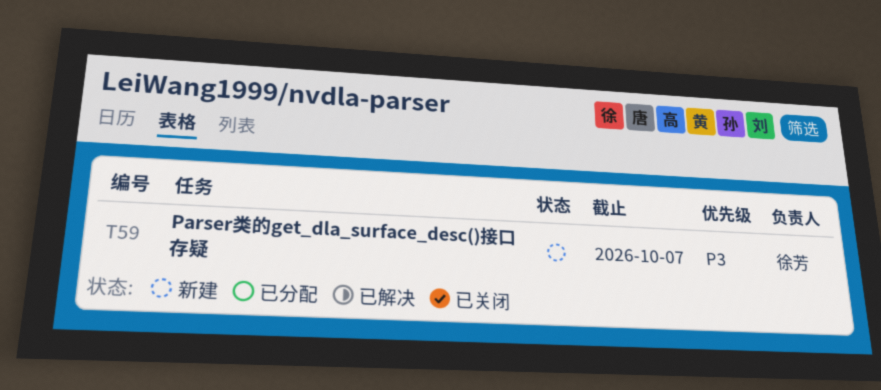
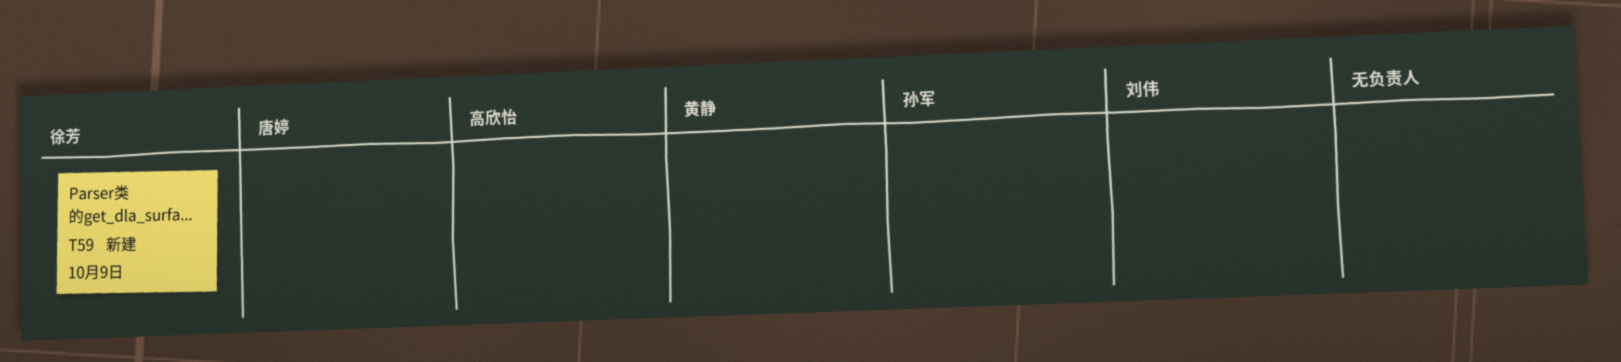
T59, due: Oct 7 -> Oct 9

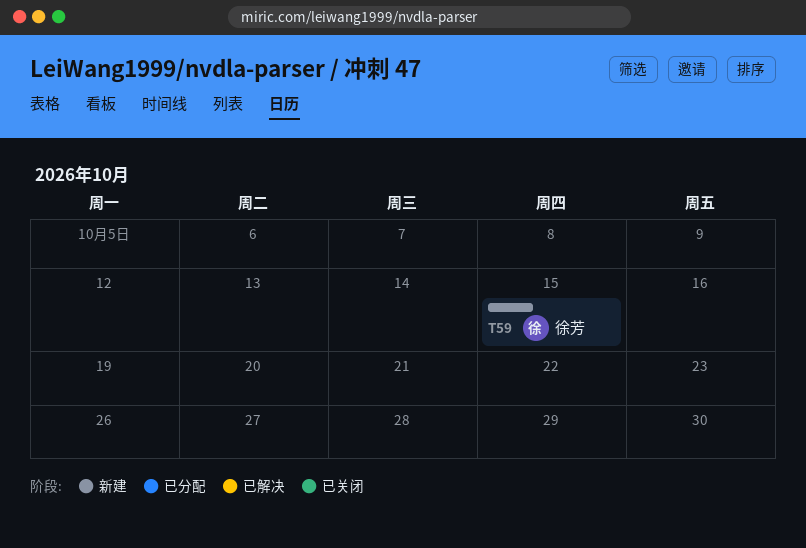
T59, due: Oct 9 -> Oct 15

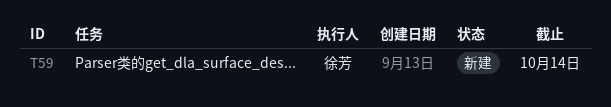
T59, due: Oct 15 -> Oct 14

